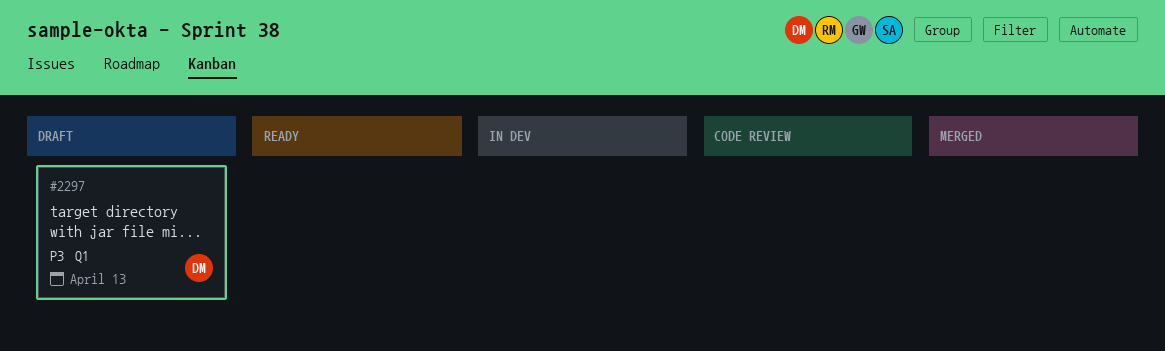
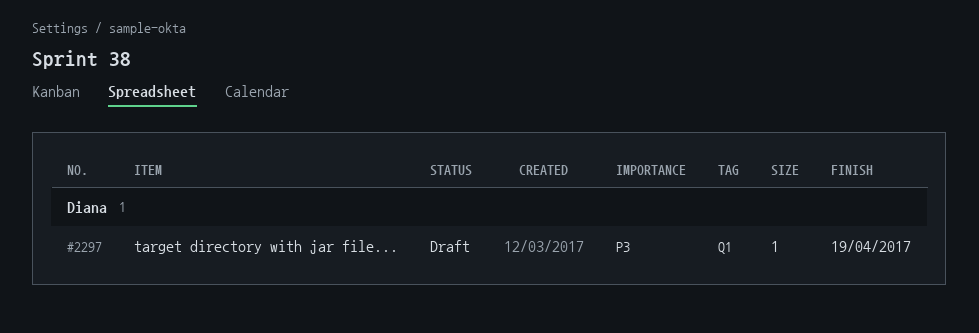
#2297, due: Apr 13 -> Apr 19

